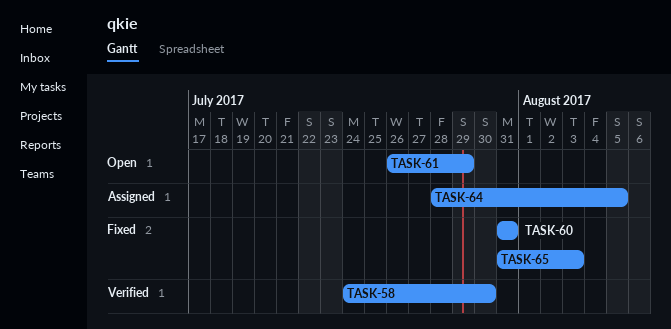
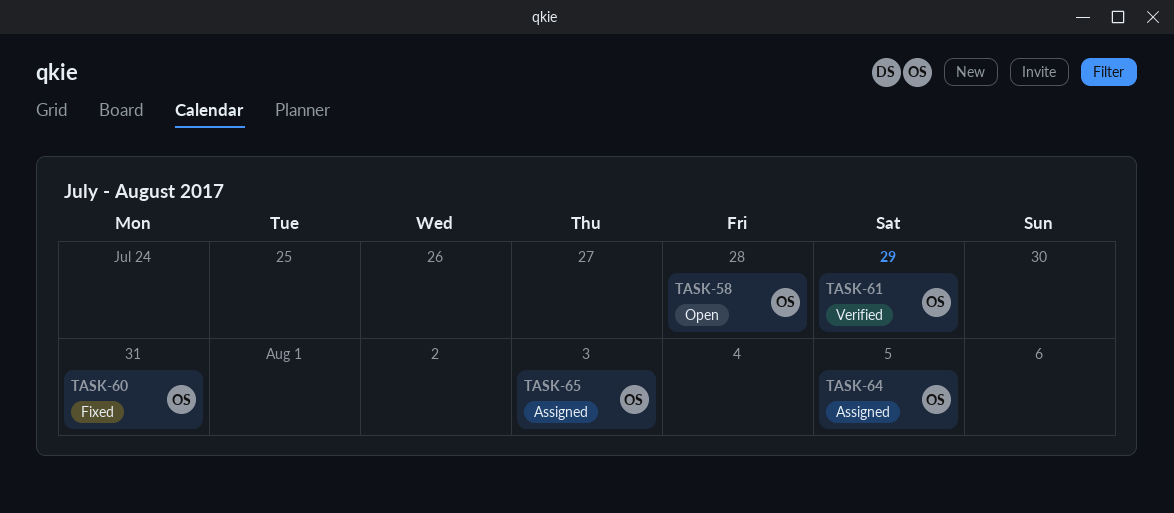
TASK-58, status: Verified -> Open
TASK-58, due: Jul 30 -> Jul 28
TASK-61, status: Open -> Verified
TASK-65, status: Fixed -> Assigned

